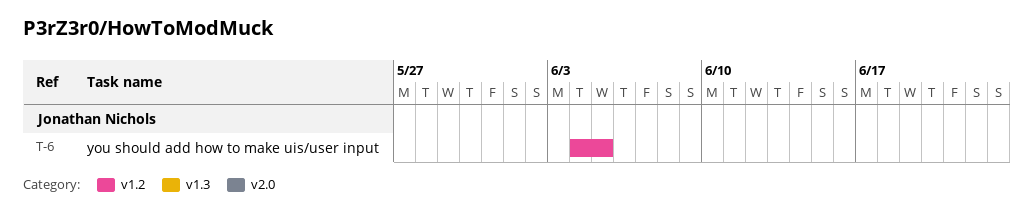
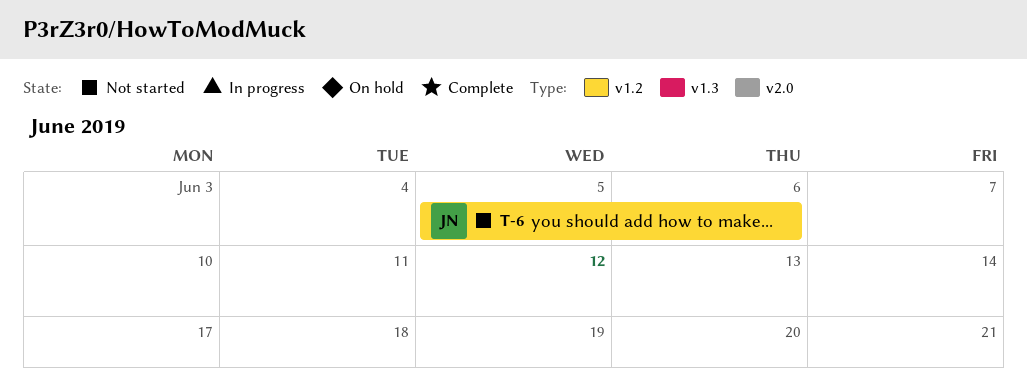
T-6, start: Jun 4 -> Jun 5
T-6, due: Jun 5 -> Jun 6

